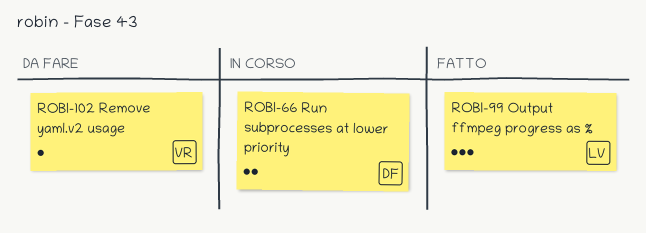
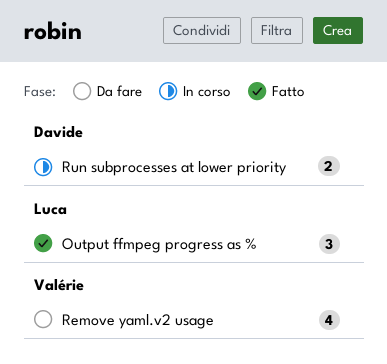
Remove yaml.v2 usage, estimate: 1 -> 4

